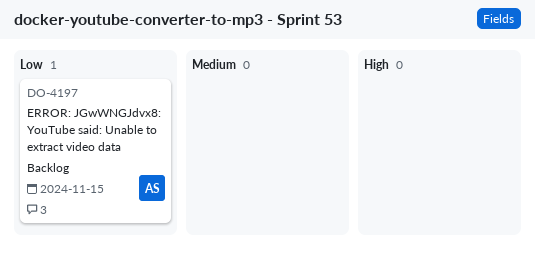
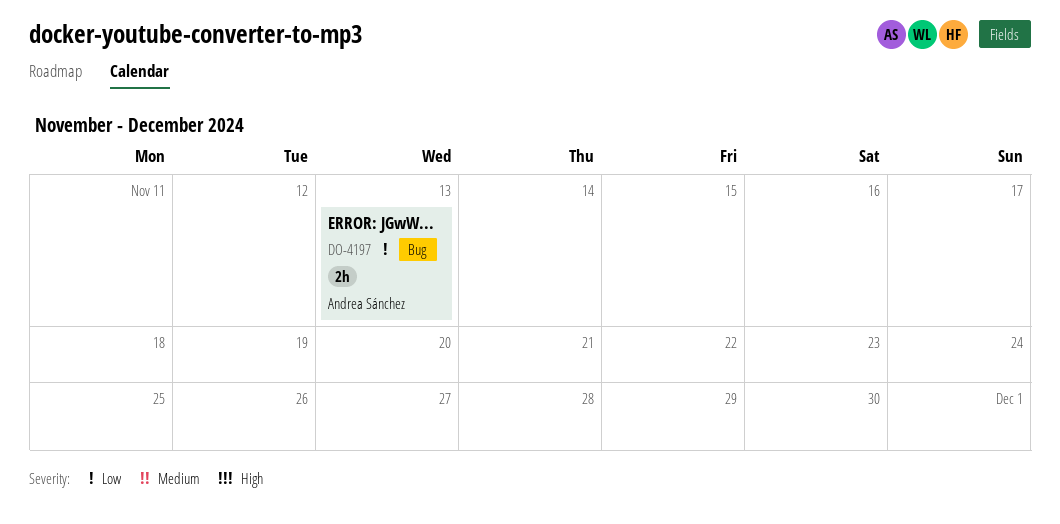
DO-4197, due: Nov 15 -> Nov 13

